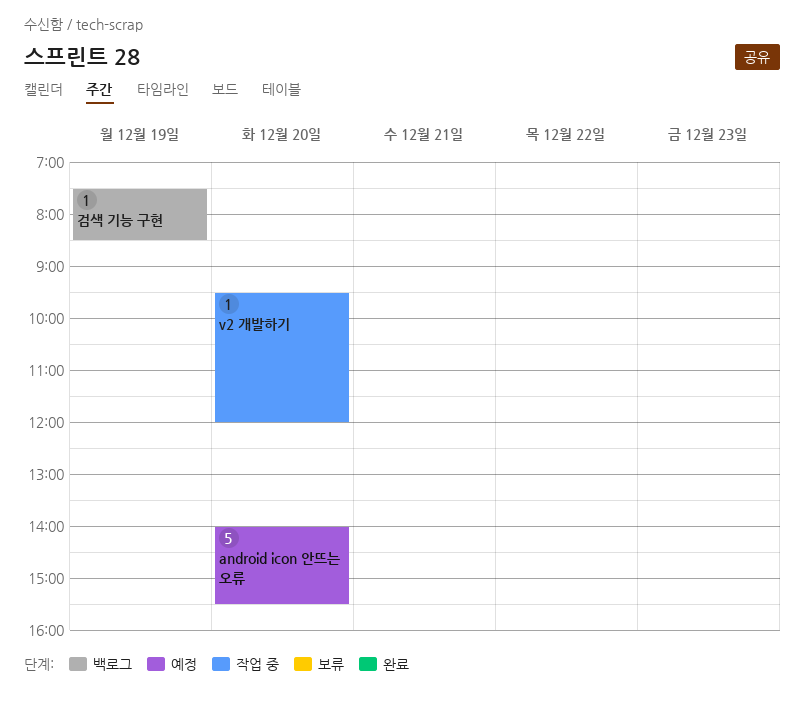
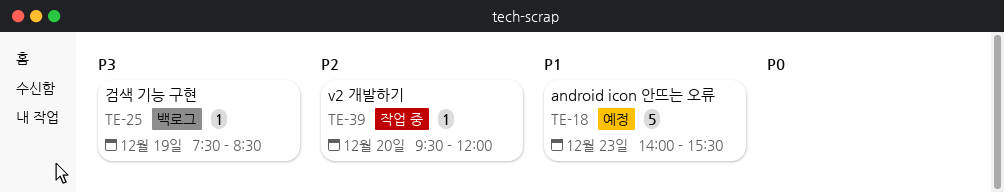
android icon 안뜨는 오류, day: Dec 20 -> Dec 23

